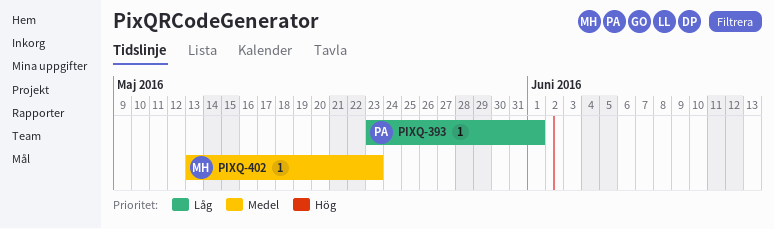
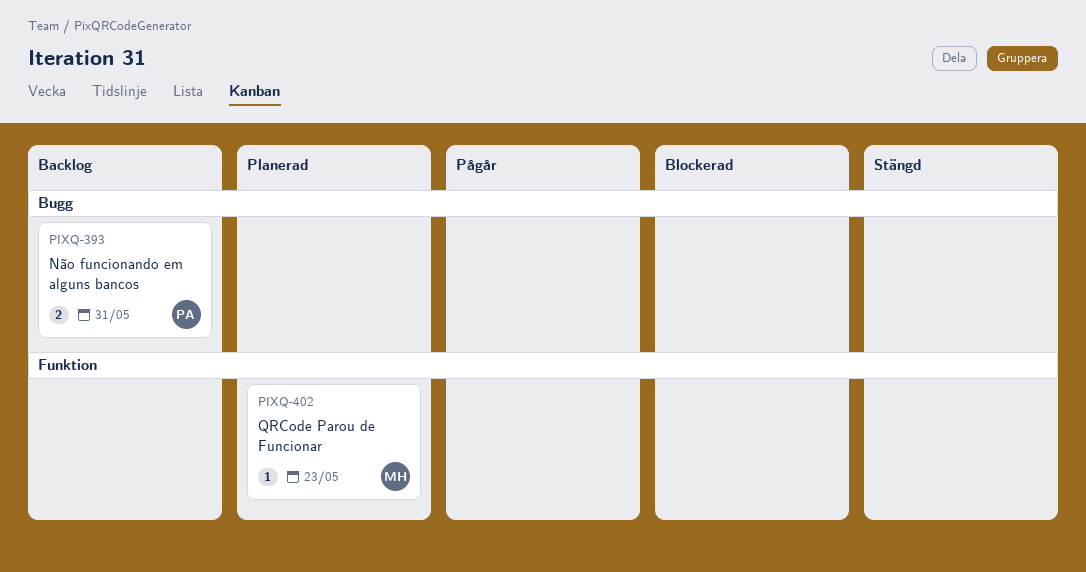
PIXQ-393, estimate: 1 -> 2
PIXQ-393, due: Jun 1 -> May 31

